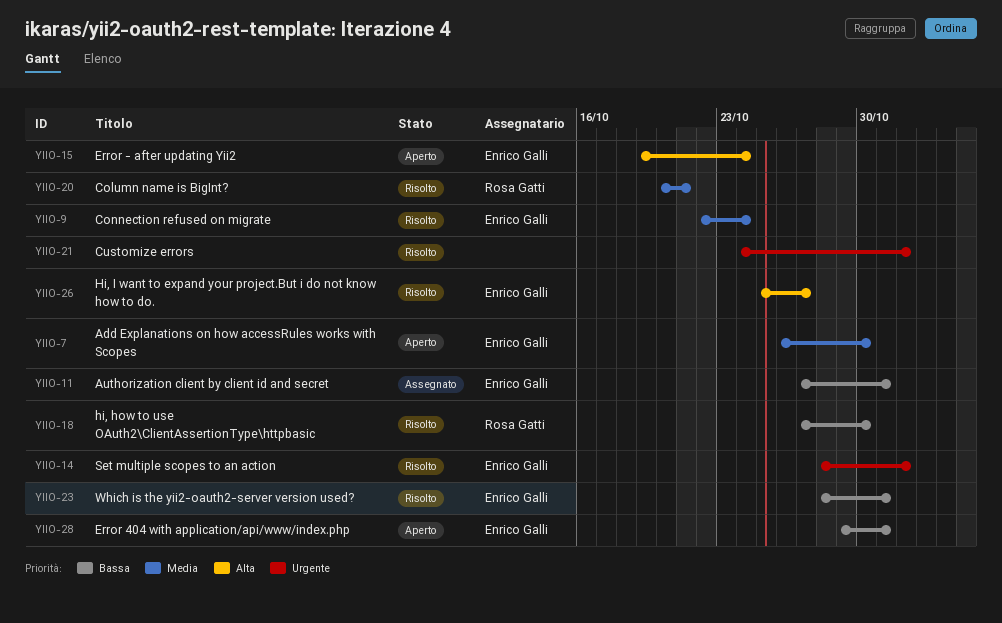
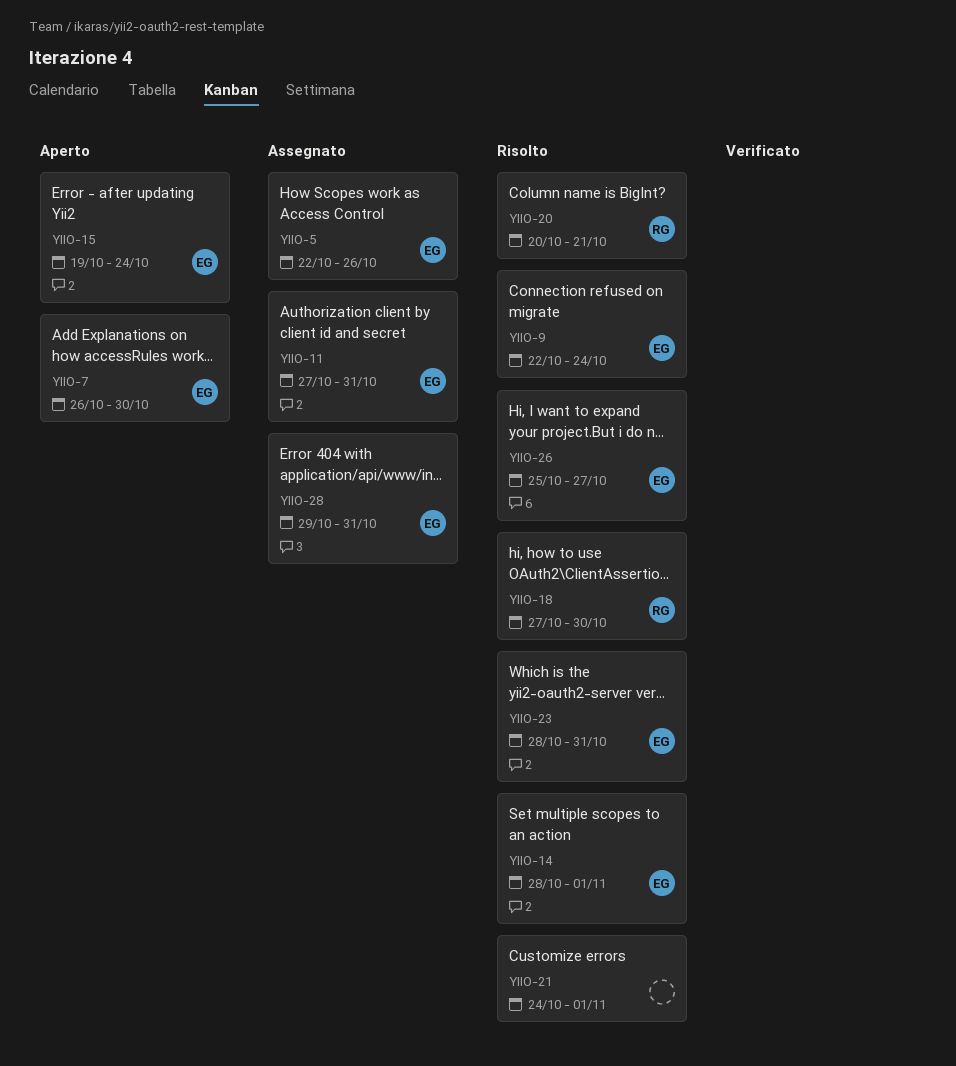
YIIO-5: none -> present
YIIO-28, status: Aperto -> Assegnato

